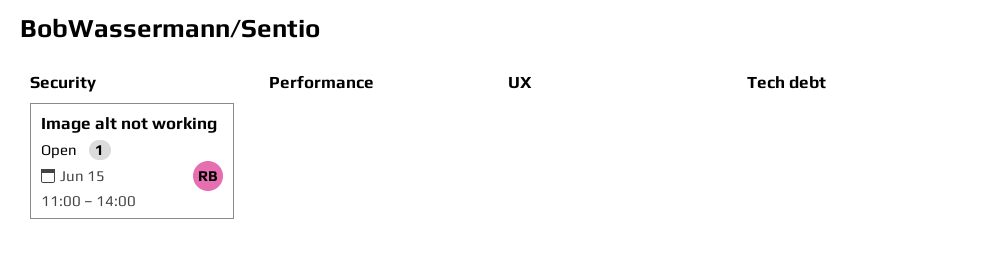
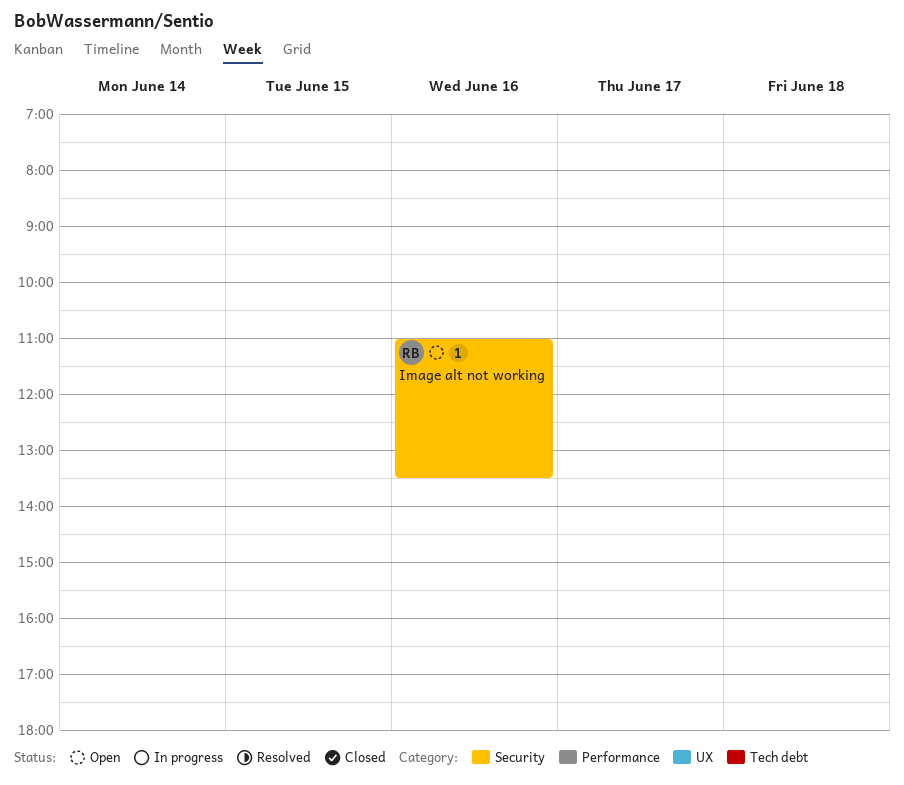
Image alt not working, day: Jun 15 -> Jun 16
Image alt not working, ends: 14:00 -> 13:30

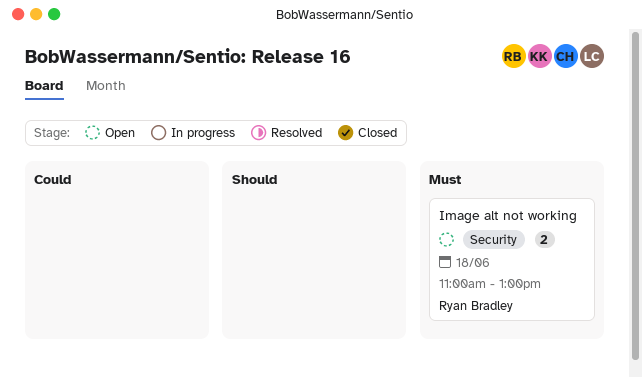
Image alt not working, estimate: 1 -> 2
Image alt not working, day: Jun 16 -> Jun 18
Image alt not working, ends: 13:30 -> 13:00

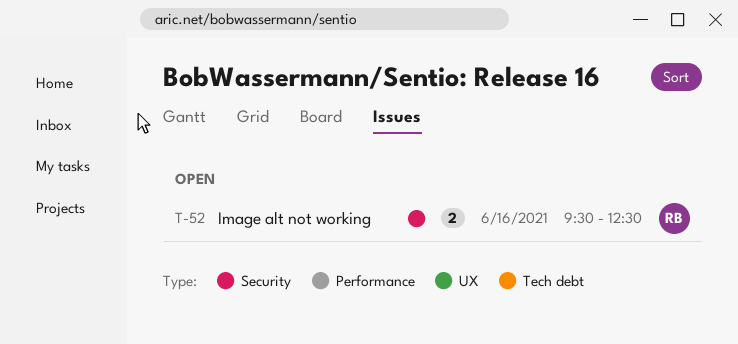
Image alt not working, day: Jun 18 -> Jun 16
Image alt not working, begins: 11:00 -> 09:30
Image alt not working, ends: 13:00 -> 12:30

